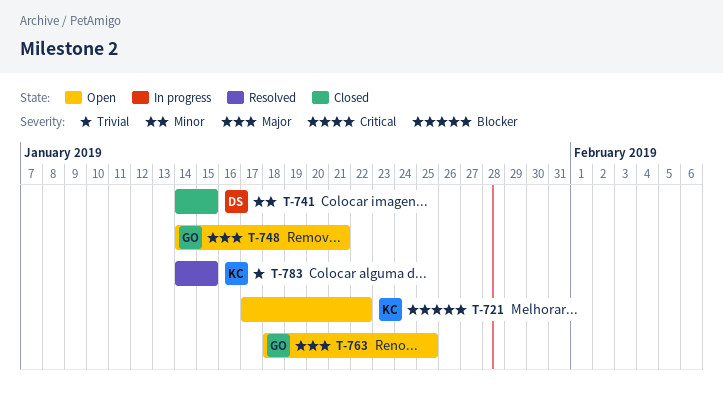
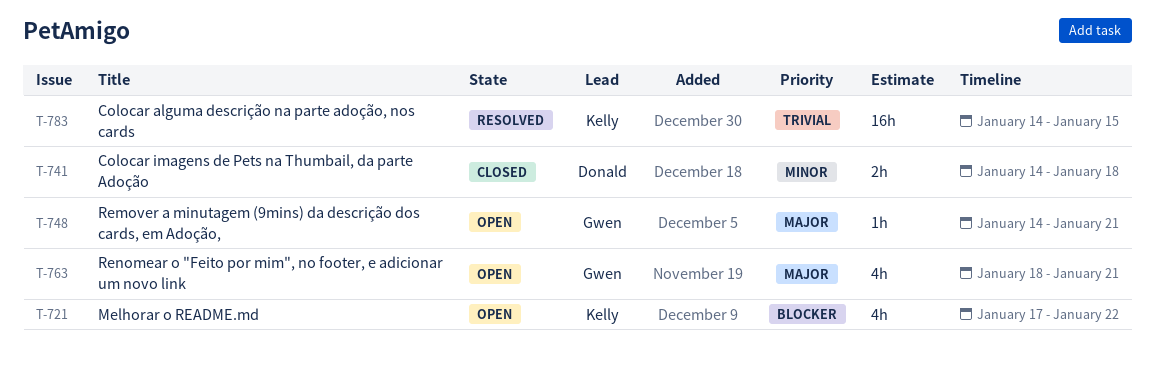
T-741, due: Jan 15 -> Jan 18
T-763, due: Jan 25 -> Jan 21

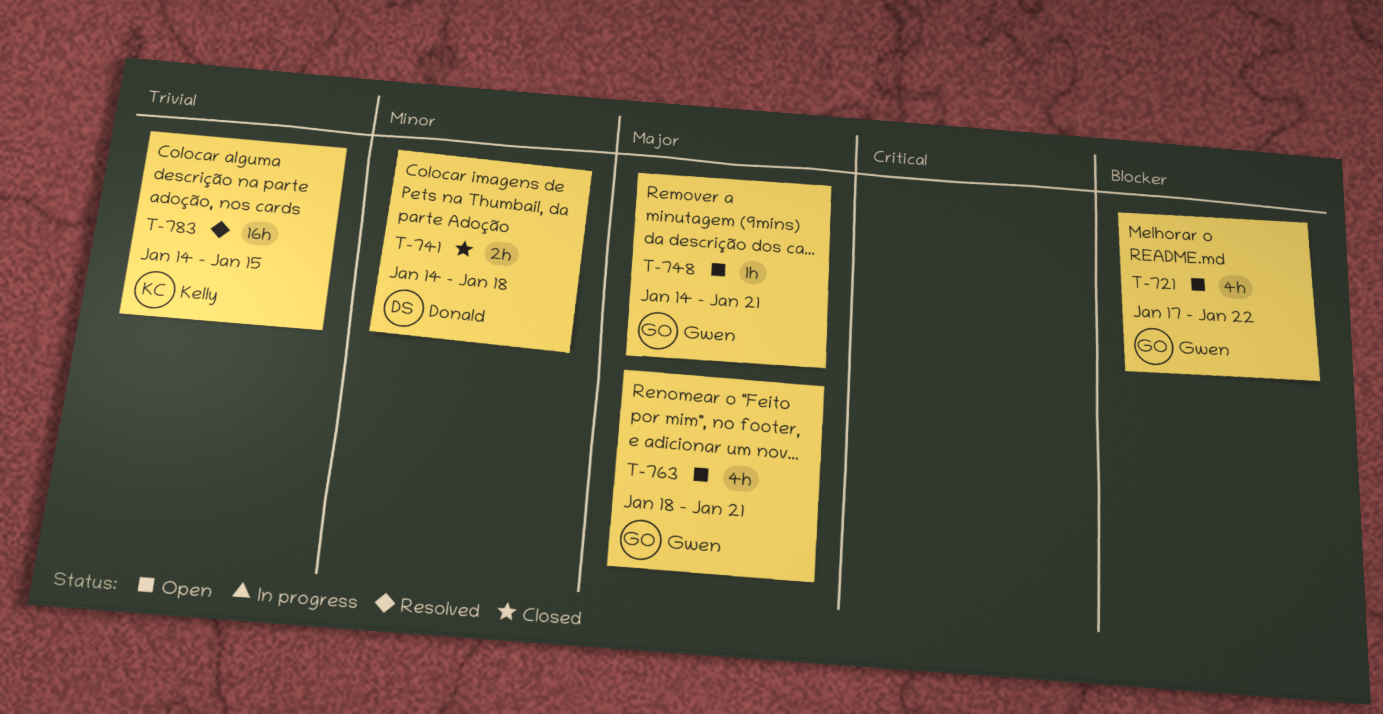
T-721, owner: Kelly -> Gwen

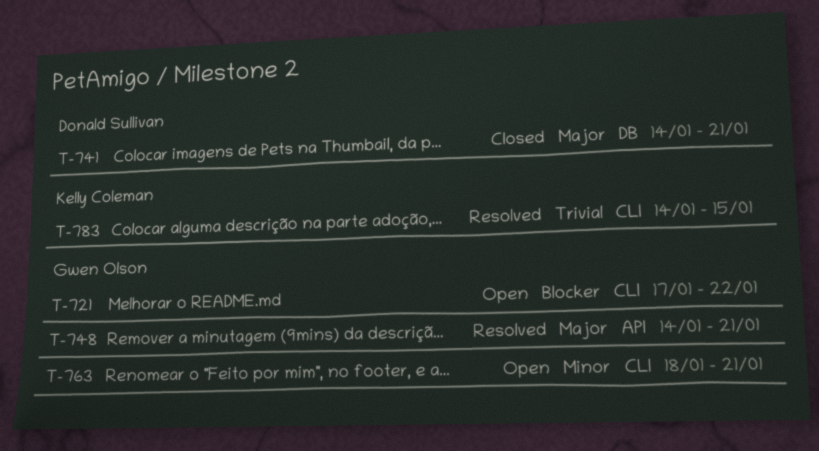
T-741, priority: Minor -> Major
T-741, due: Jan 18 -> Jan 21
T-748, status: Open -> Resolved
T-763, priority: Major -> Minor

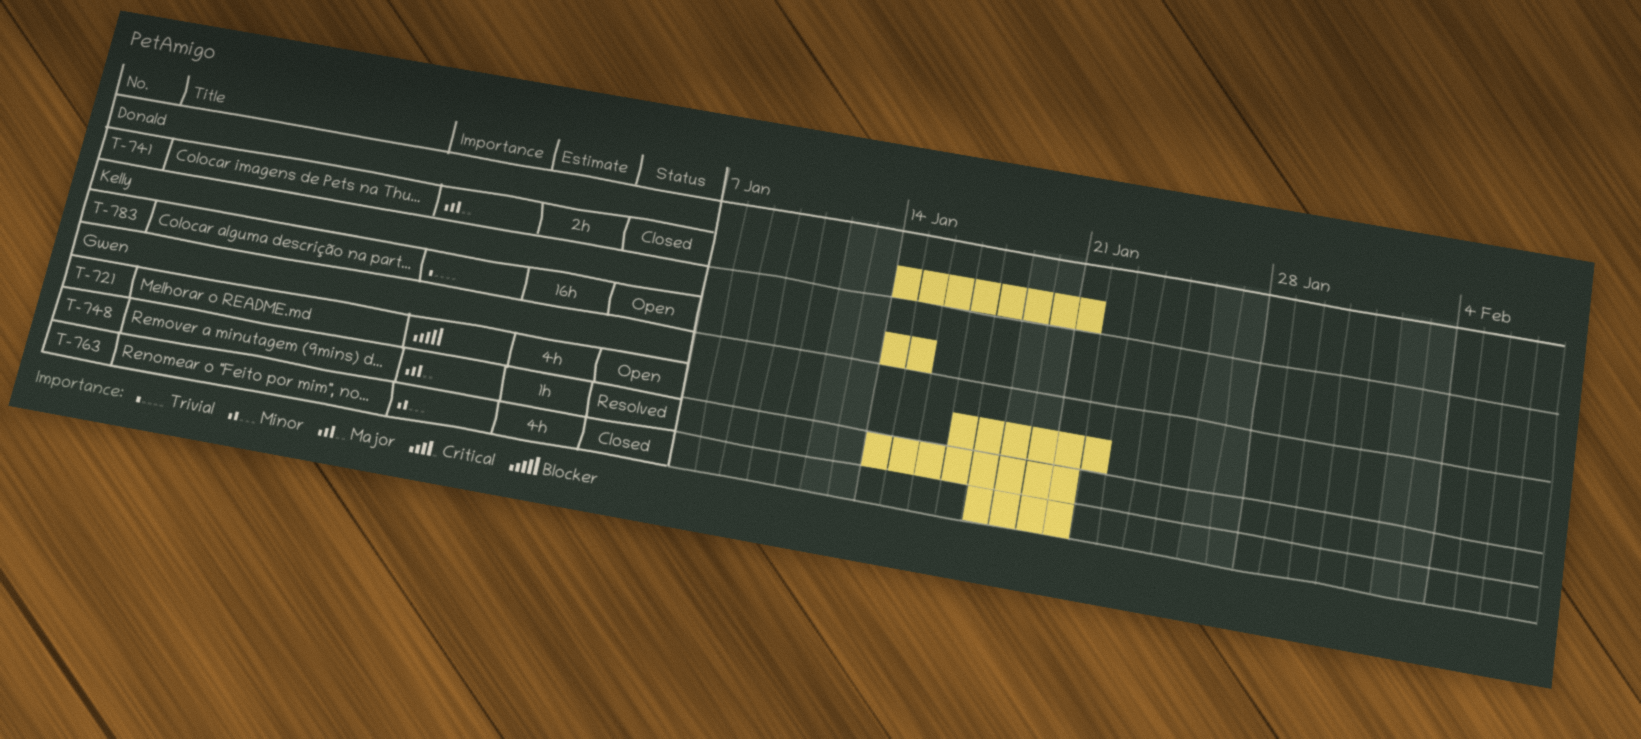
T-763, status: Open -> Closed
T-783, status: Resolved -> Open

